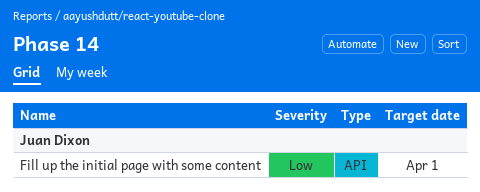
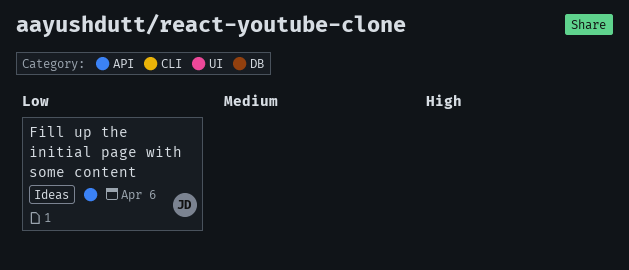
Fill up the initial page with some content, due: Apr 1 -> Apr 6

